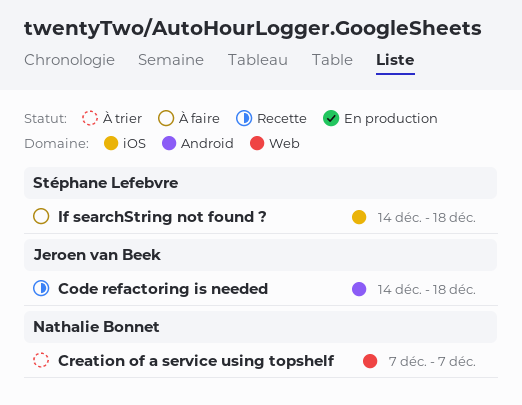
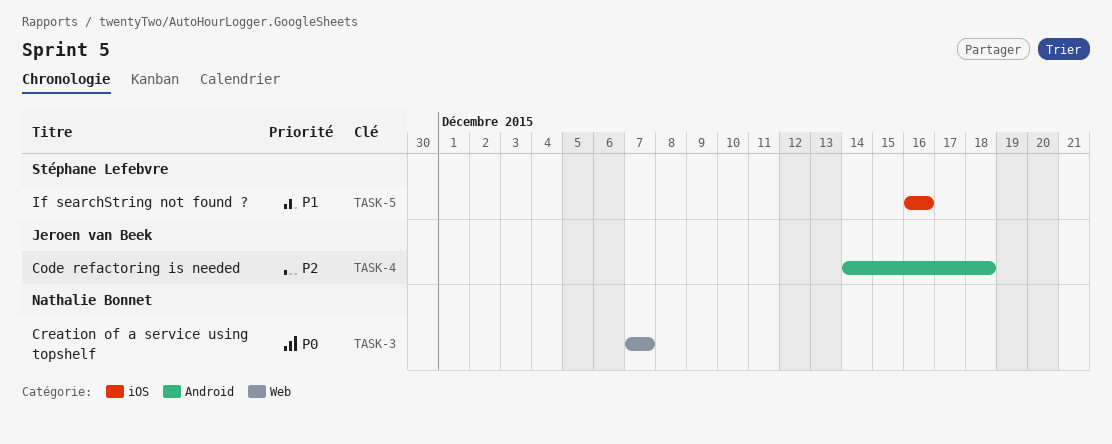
If searchString not found ?, start: Dec 14 -> Dec 16
If searchString not found ?, due: Dec 18 -> Dec 16

